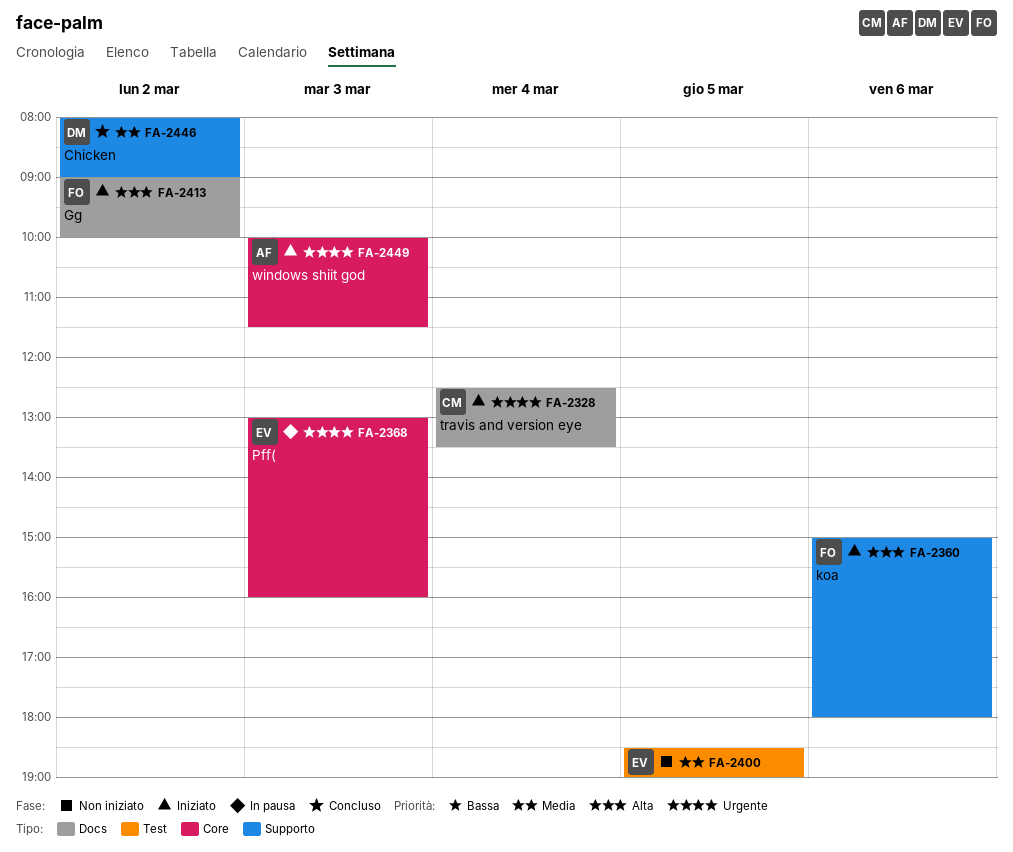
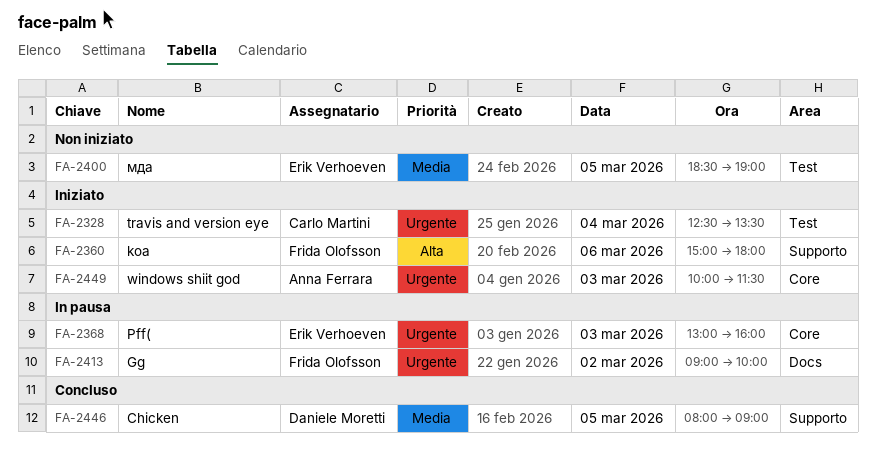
FA-2328, label: Docs -> Test
FA-2413, status: Iniziato -> In pausa
FA-2413, priority: Alta -> Urgente
FA-2446, day: Mar 2 -> Mar 5

